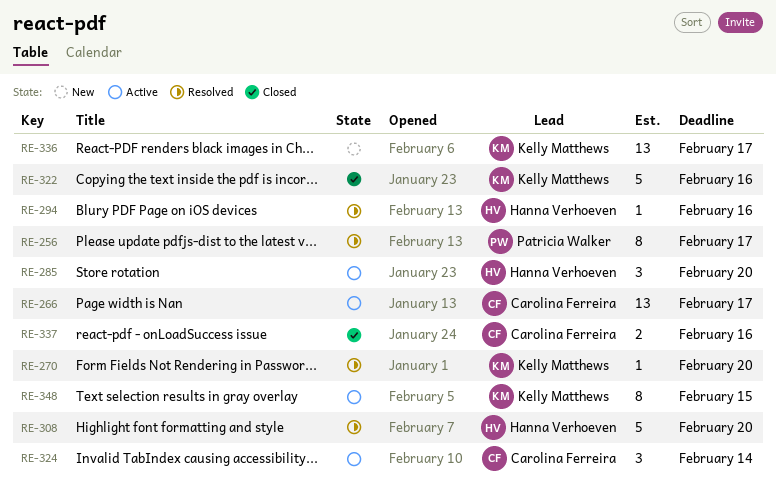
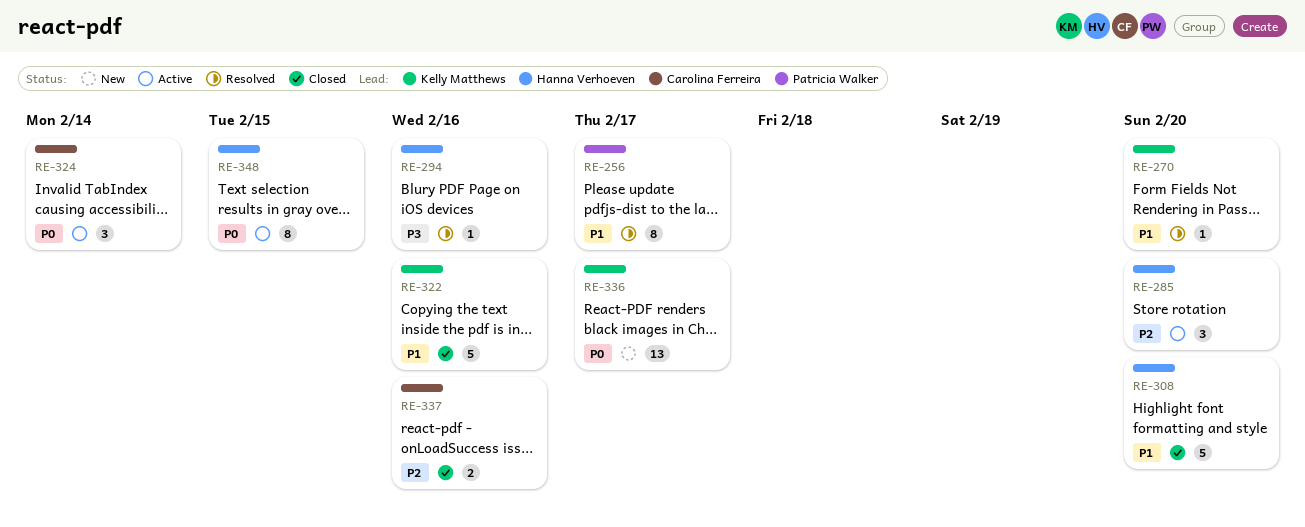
RE-266: present -> none
RE-308, status: Resolved -> Closed
RE-348, owner: Kelly Matthews -> Hanna Verhoeven

